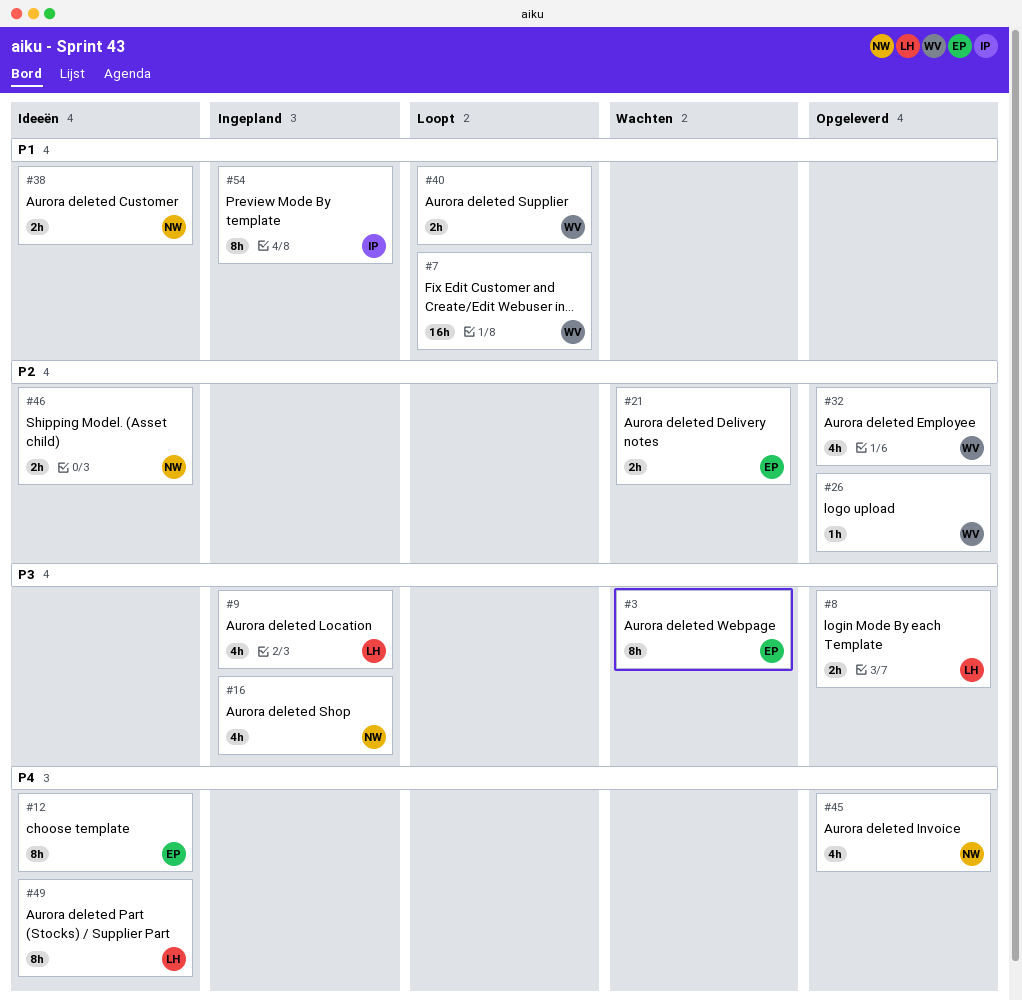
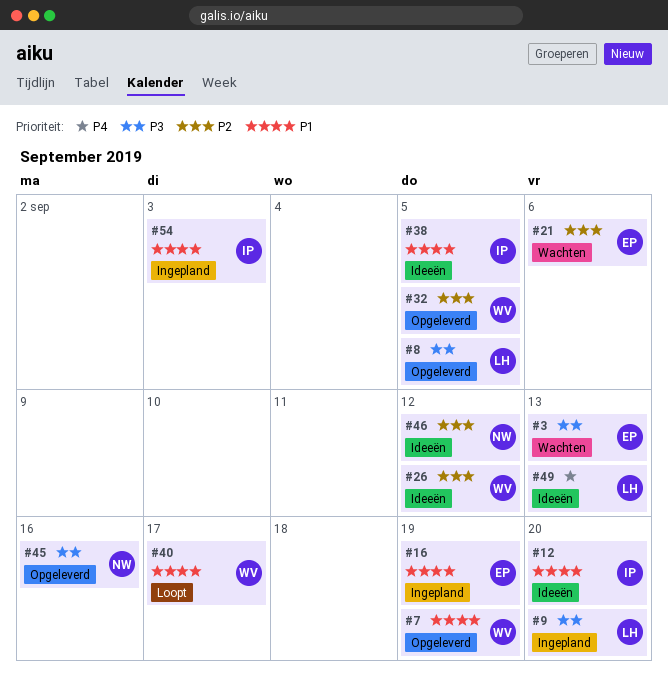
#7, status: Loopt -> Opgeleverd
#12, owner: EP -> IP
#12, priority: P4 -> P1
#16, owner: NW -> EP
#16, priority: P3 -> P1
#26, status: Opgeleverd -> Ideeën
#38, owner: NW -> IP
#45, priority: P4 -> P3

